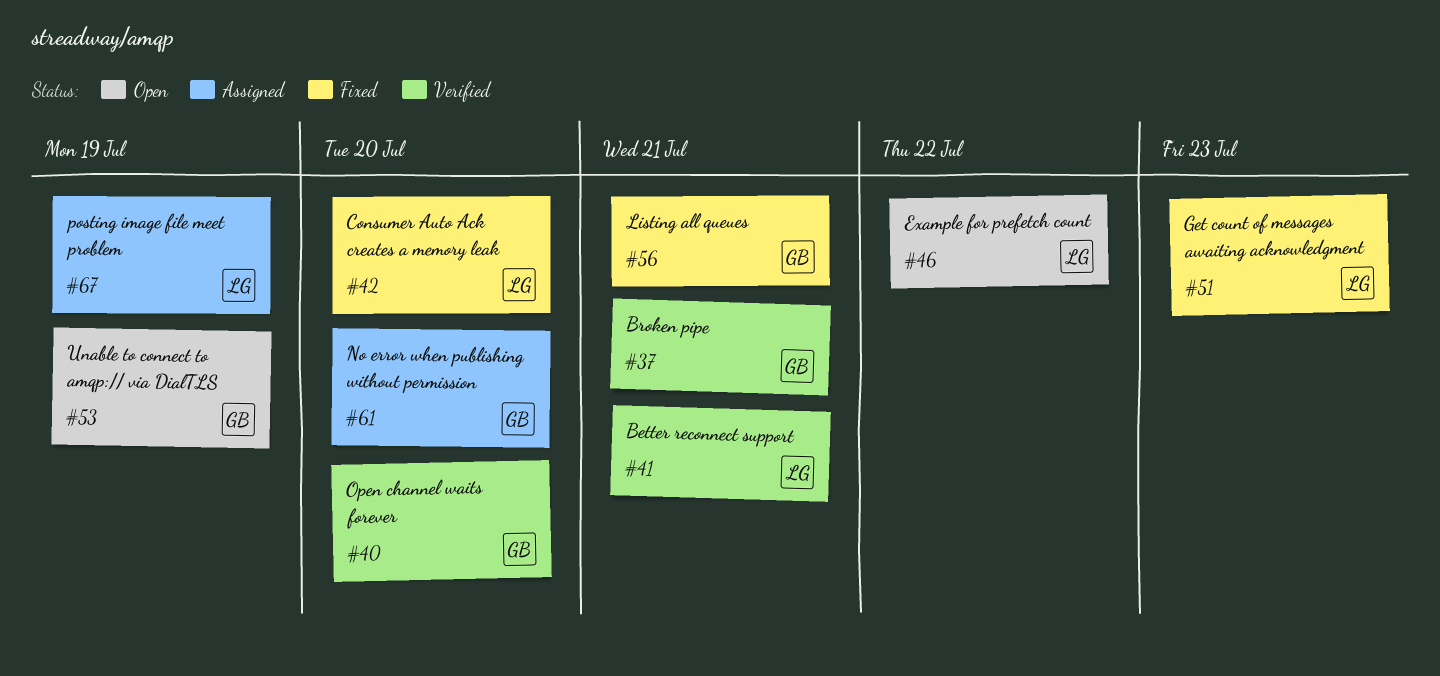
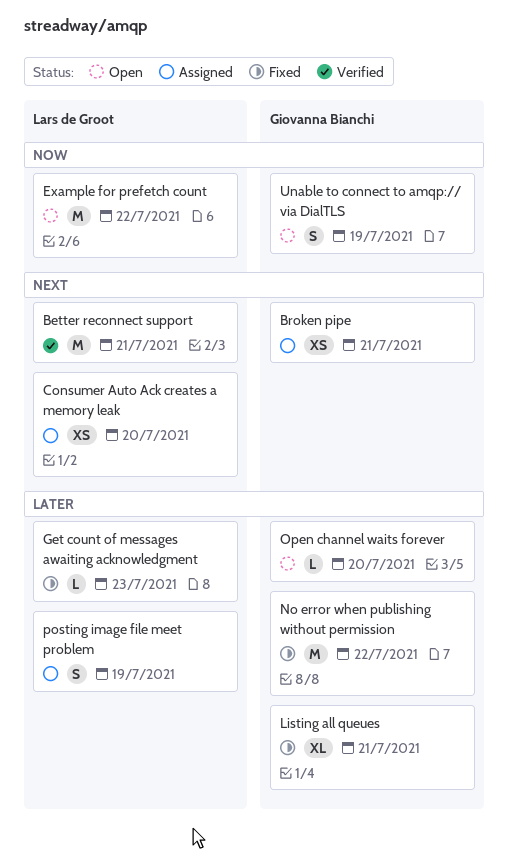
Broken pipe, status: Verified -> Assigned
Consumer Auto Ack creates a memory leak, status: Fixed -> Assigned
No error when publishing without permission, status: Assigned -> Fixed
No error when publishing without permission, due: Jul 20 -> Jul 22
Open channel waits forever, status: Verified -> Open

